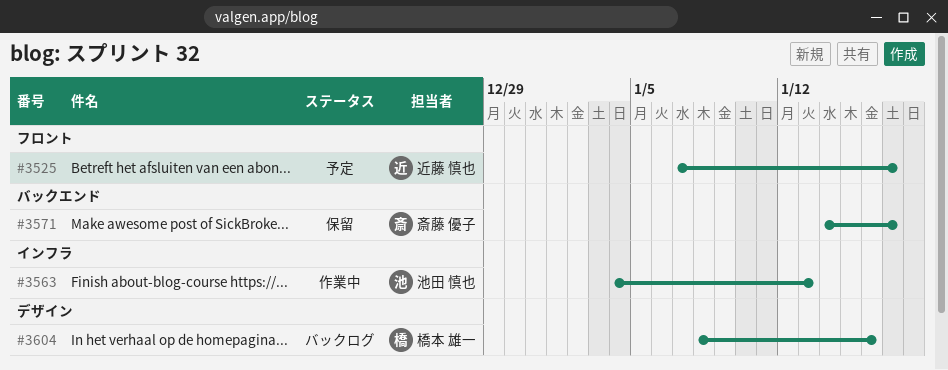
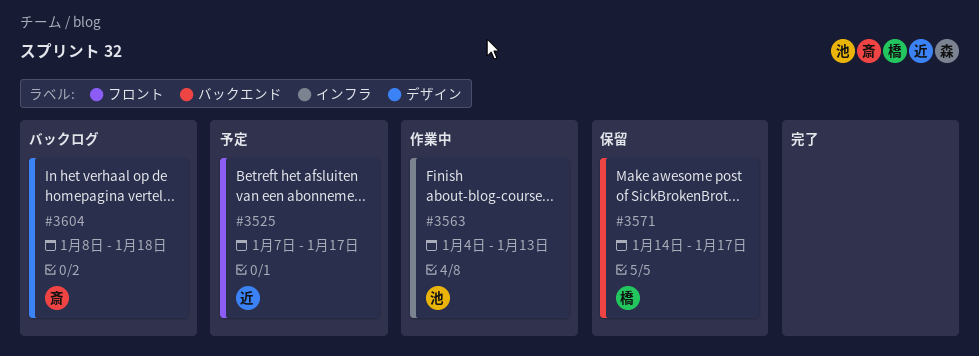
#3571, owner: 斎藤 優子 -> 橋本 雄一
#3604, owner: 橋本 雄一 -> 斎藤 優子
#3604, due: Jan 16 -> Jan 18

